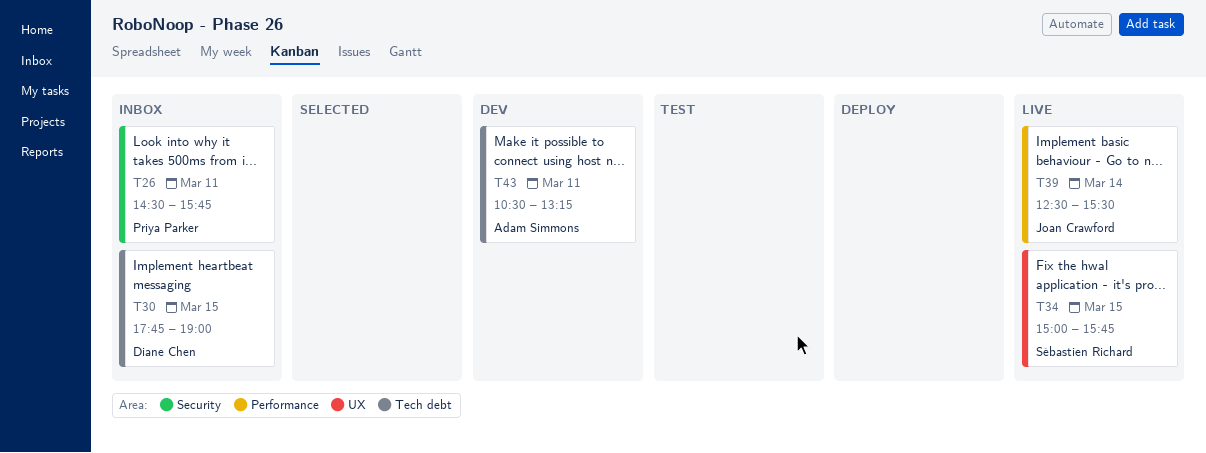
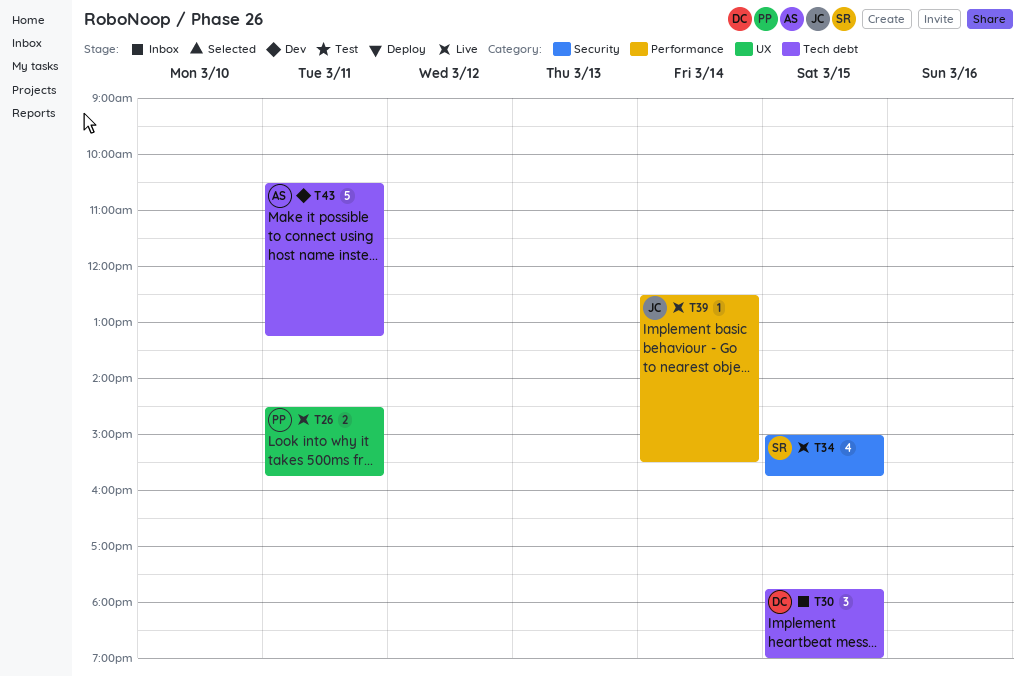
T26, status: Inbox -> Live
T26, label: Security -> UX
T34, label: UX -> Security

